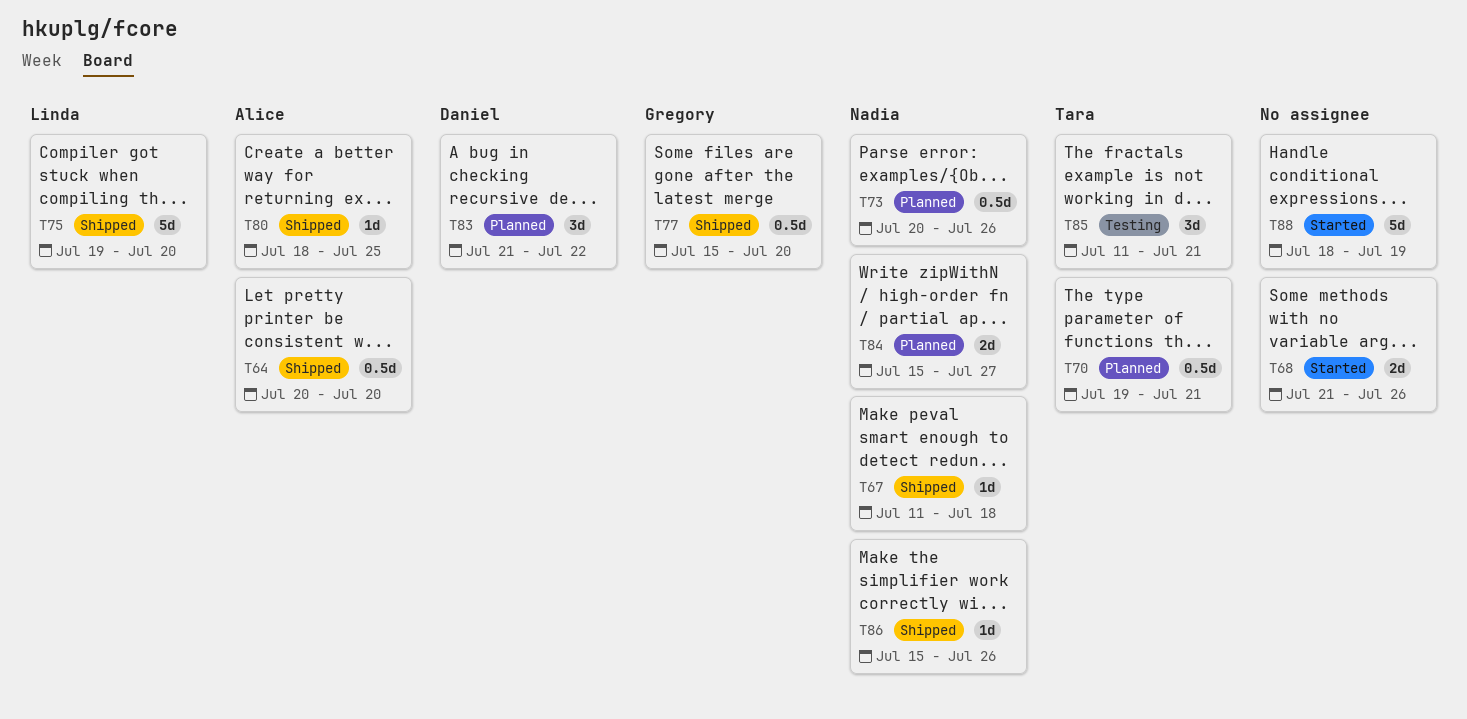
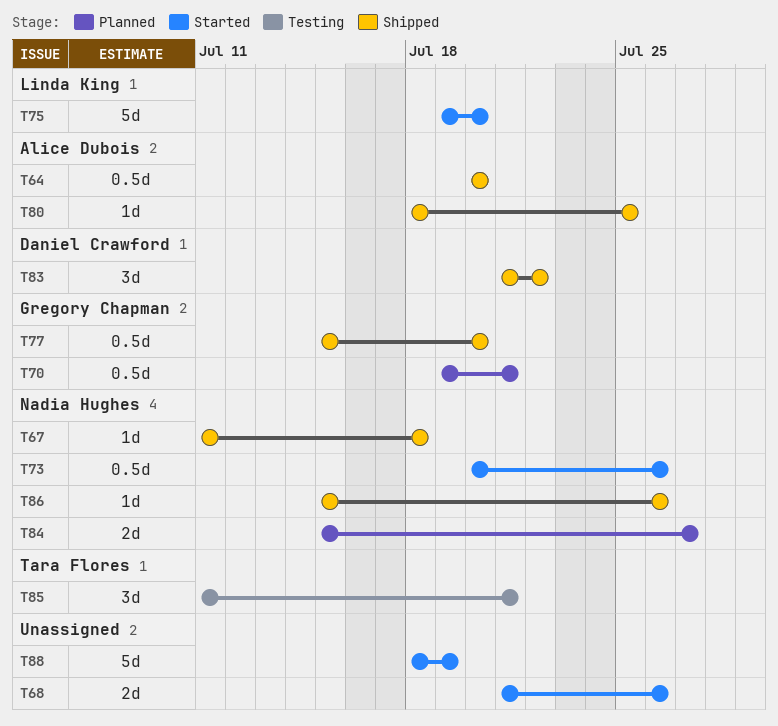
T70, owner: Tara Flores -> Gregory Chapman
T73, status: Planned -> Started
T75, status: Shipped -> Started
T83, status: Planned -> Shipped

